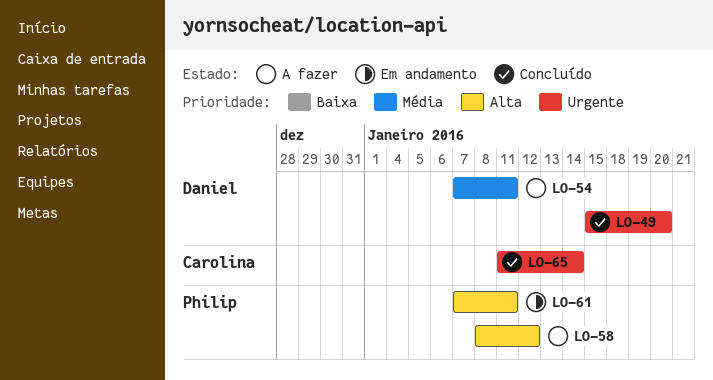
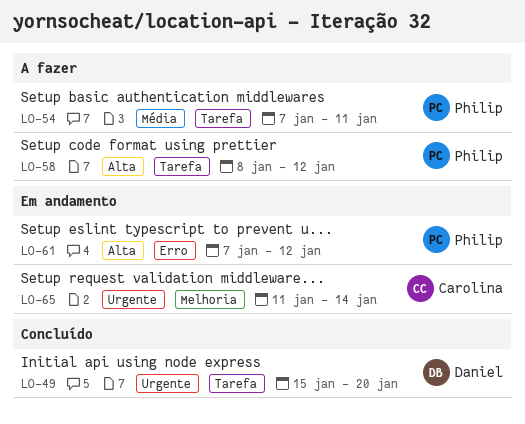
LO-54, owner: Daniel -> Philip
LO-61, due: Jan 11 -> Jan 12
LO-65, status: Concluído -> Em andamento

